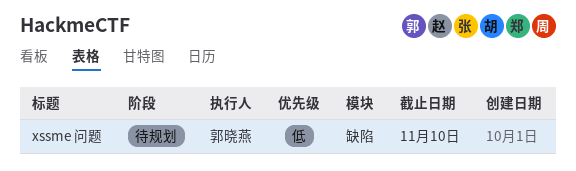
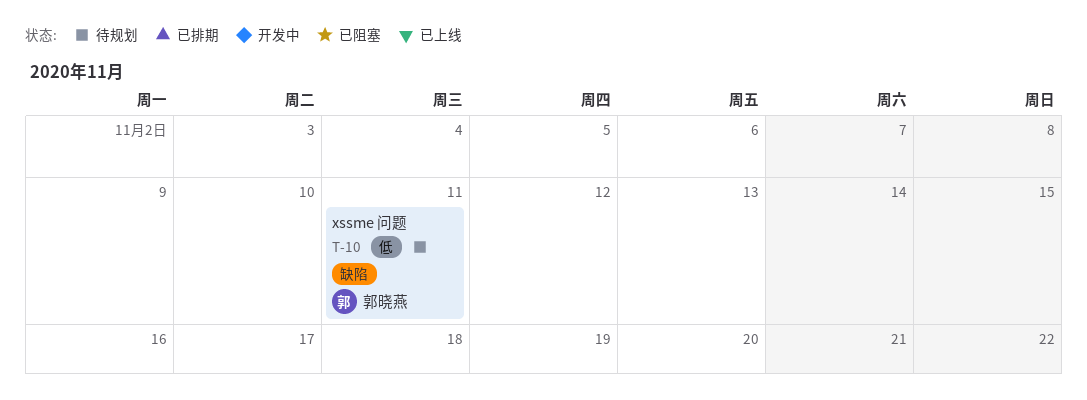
xssme 问题, due: Nov 10 -> Nov 11

